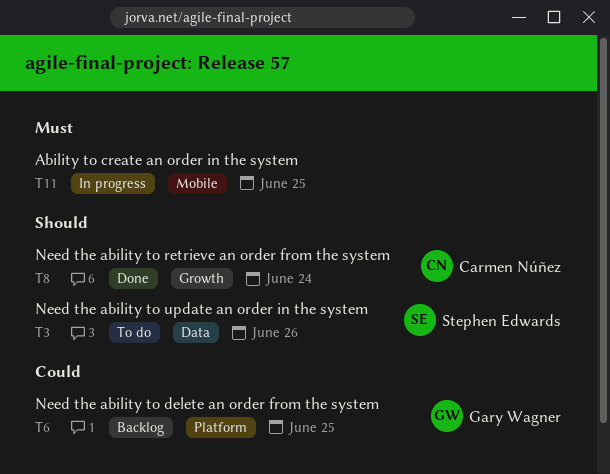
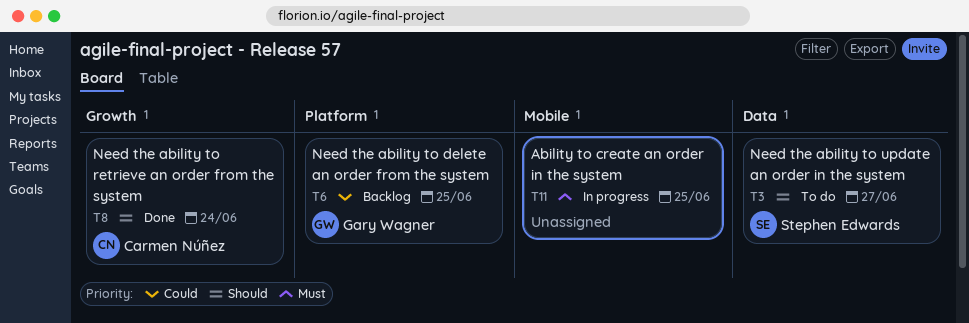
T3, due: Jun 26 -> Jun 27

